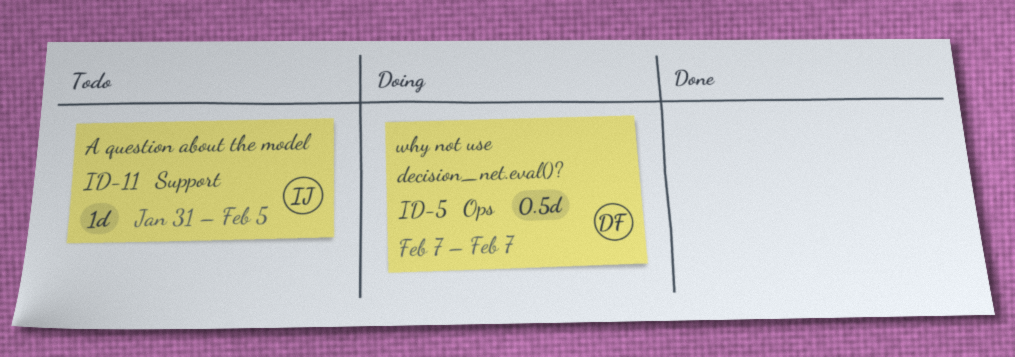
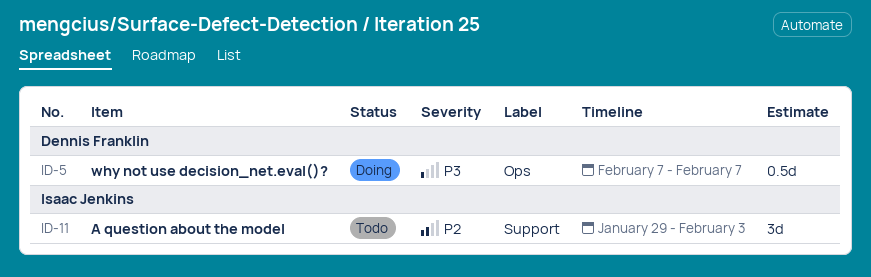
ID-11, estimate: 1d -> 3d
ID-11, start: Jan 31 -> Jan 29
ID-11, due: Feb 5 -> Feb 3

